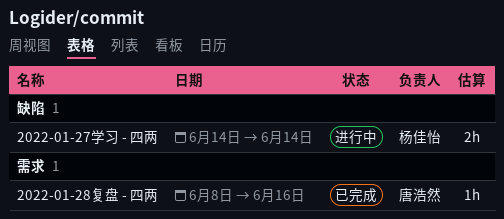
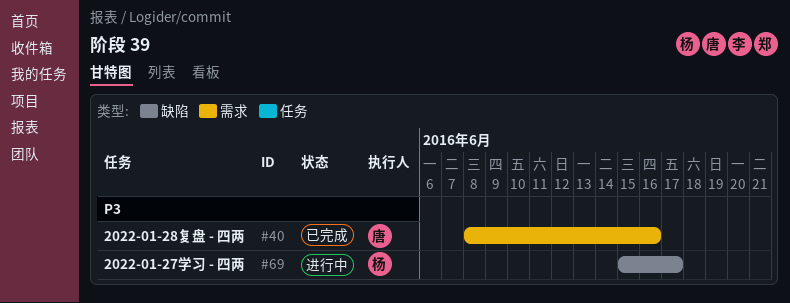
2022-01-27学习 - 四两, start: Jun 14 -> Jun 15
2022-01-27学习 - 四两, due: Jun 14 -> Jun 17

